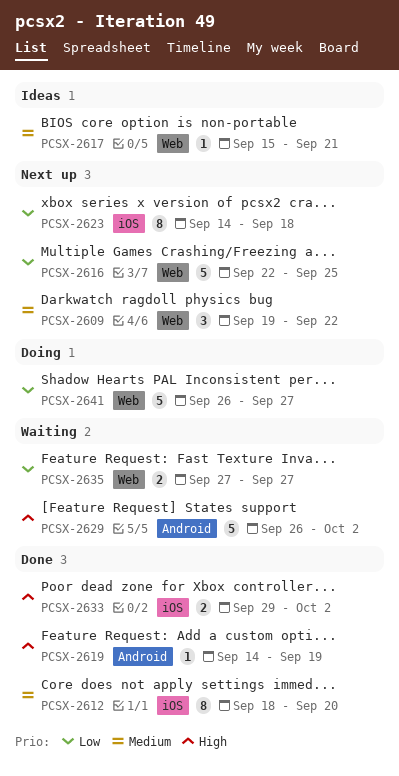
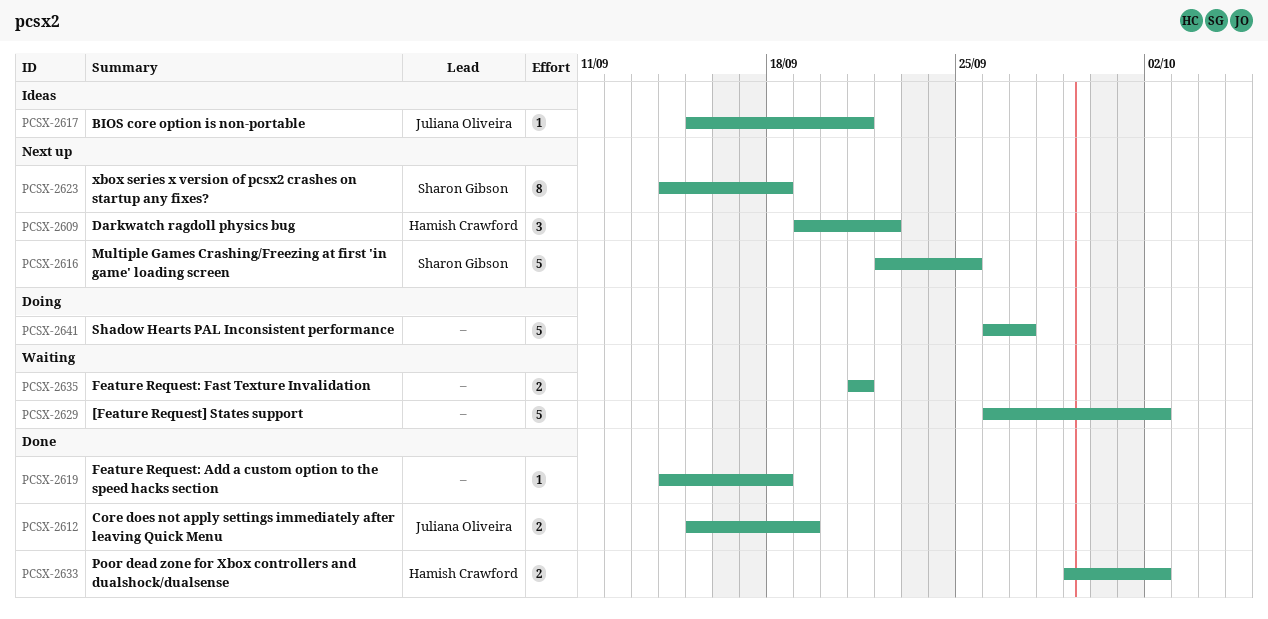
PCSX-2612, estimate: 8 -> 2
PCSX-2612, start: Sep 18 -> Sep 15
PCSX-2612, due: Sep 20 -> Sep 19
PCSX-2619, due: Sep 19 -> Sep 18
PCSX-2635, start: Sep 27 -> Sep 21
PCSX-2635, due: Sep 27 -> Sep 21

